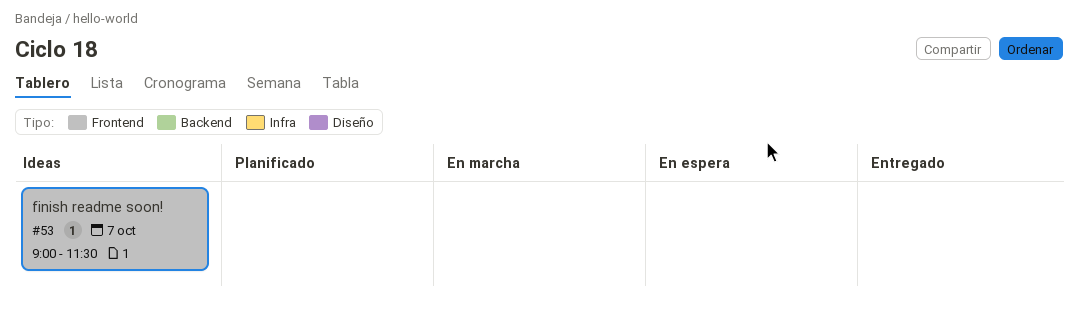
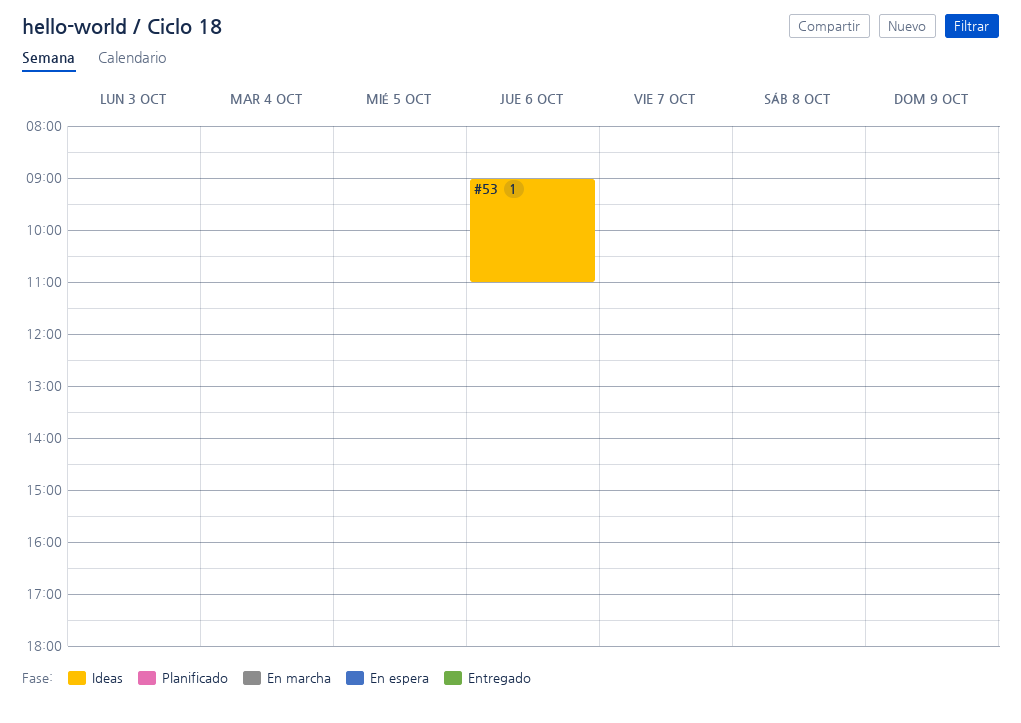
#53, day: Oct 7 -> Oct 6
#53, ends: 11:30 -> 11:00

